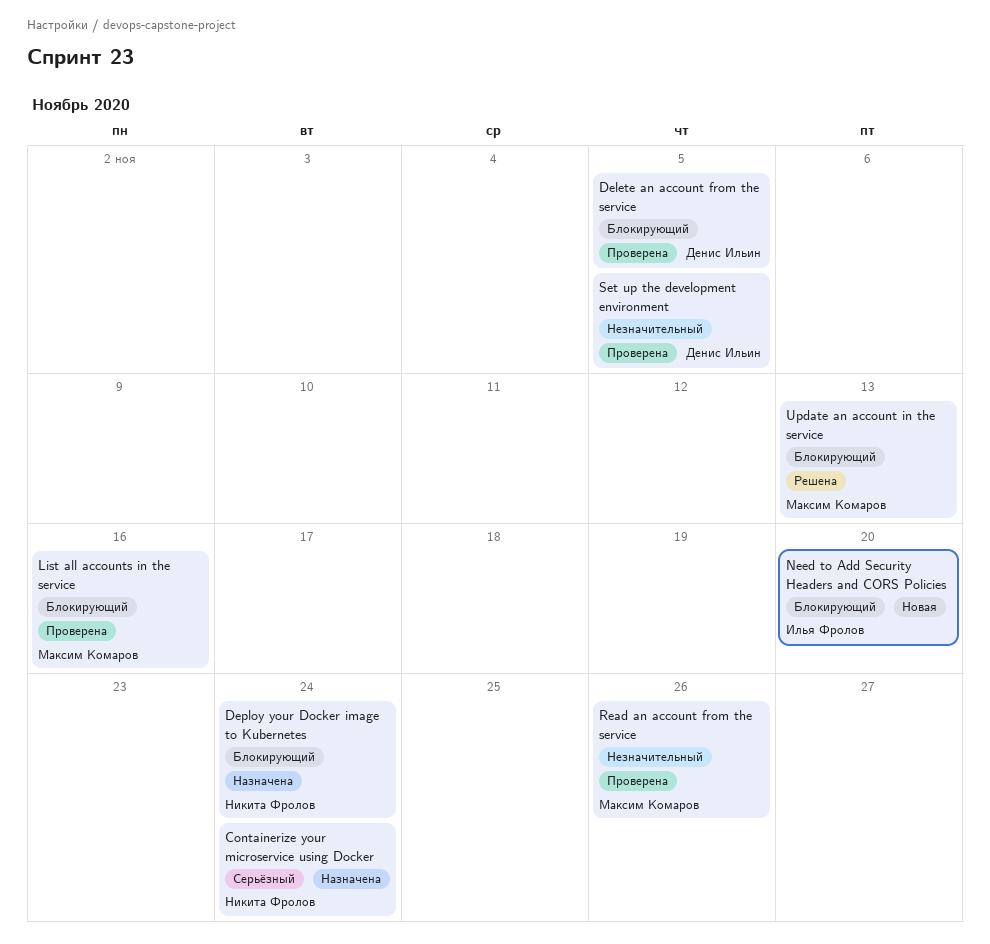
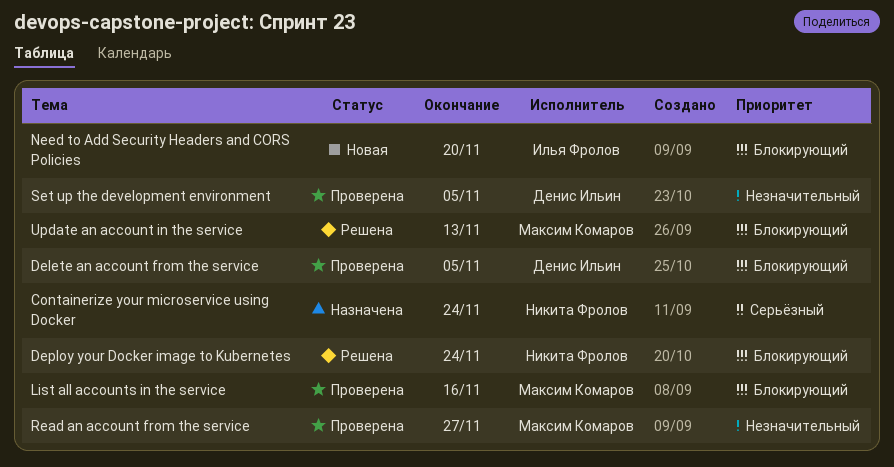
Deploy your Docker image to Kubernetes, status: Назначена -> Решена
Read an account from the service, due: Nov 26 -> Nov 27

